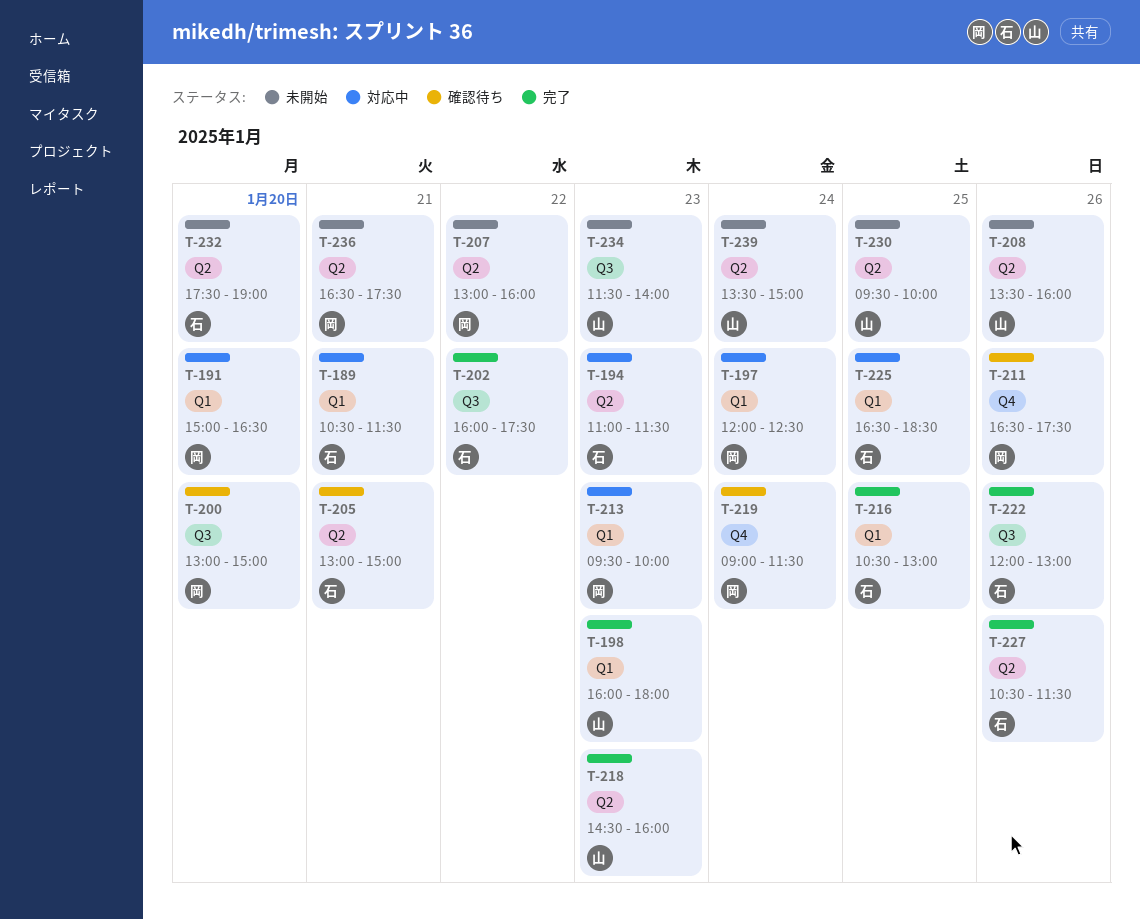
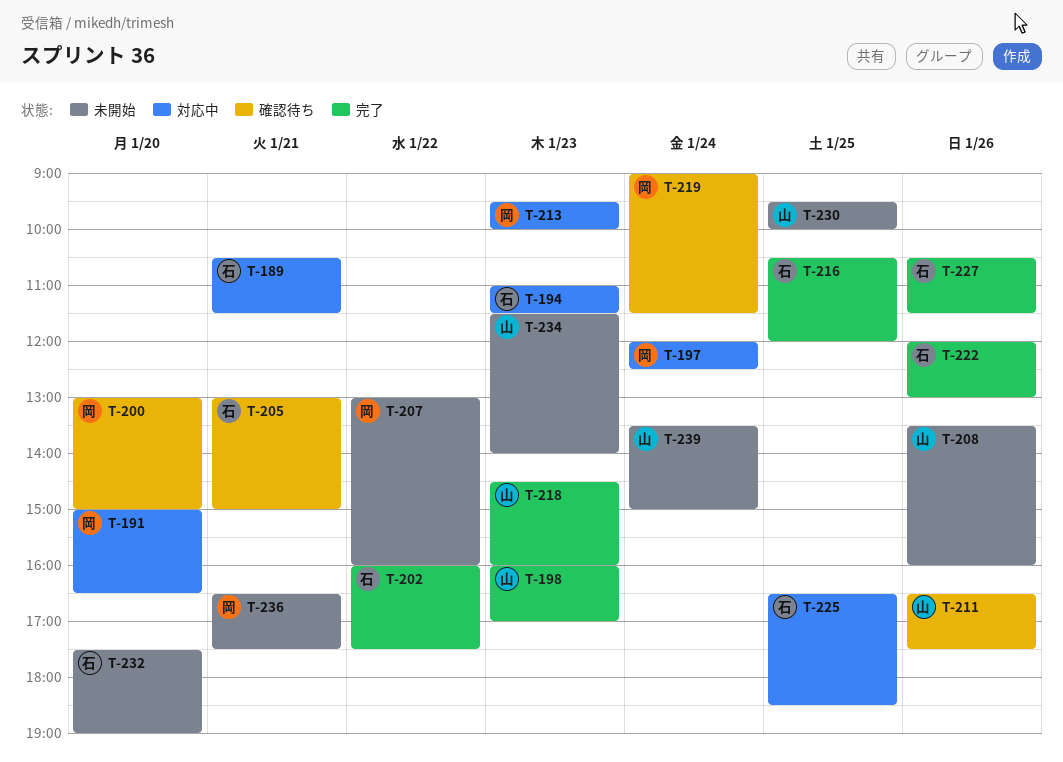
T-198, ends: 18:00 -> 17:00
T-211, owner: 岡 -> 山
T-216, ends: 13:00 -> 12:00

